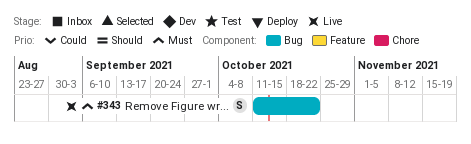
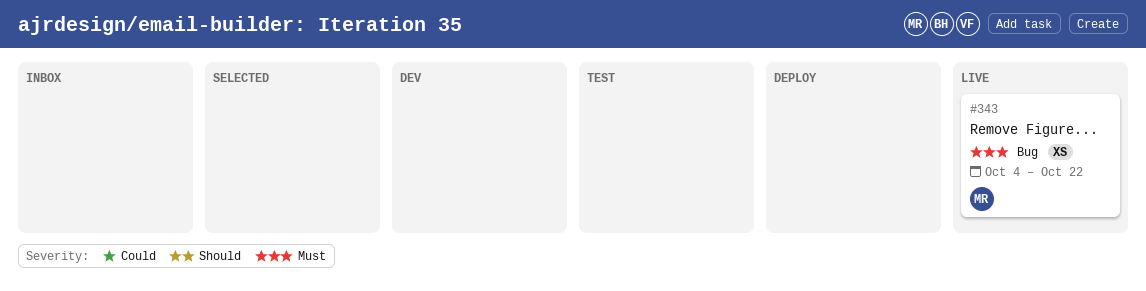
#343, estimate: S -> XS
#343, start: Oct 11 -> Oct 4

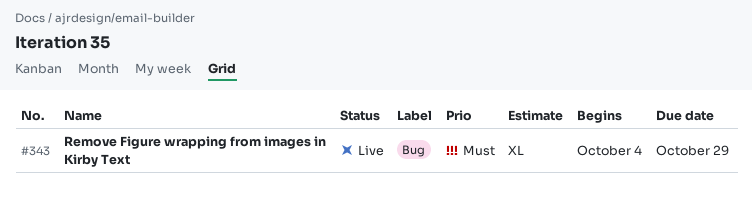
#343, estimate: XS -> XL
#343, due: Oct 22 -> Oct 29

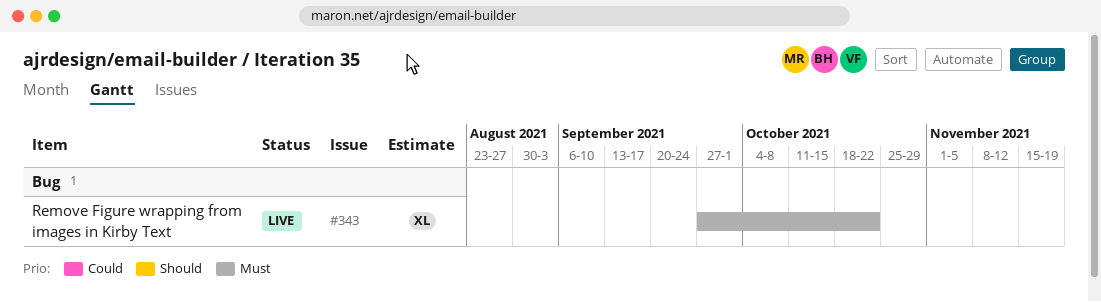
#343, start: Oct 4 -> Sep 27
#343, due: Oct 29 -> Oct 22

